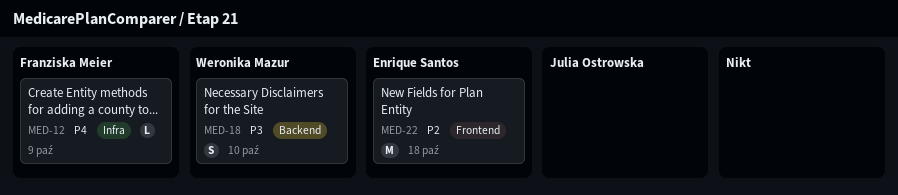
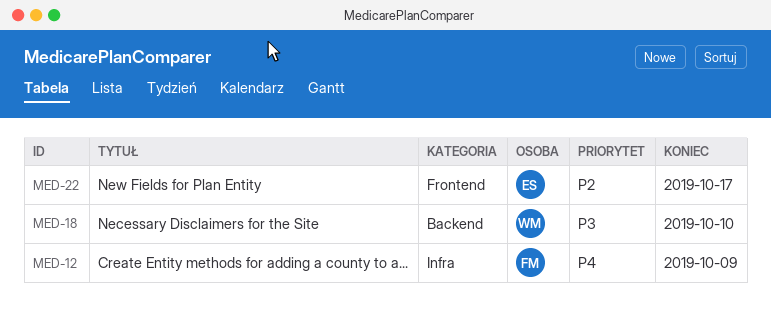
MED-22, due: Oct 18 -> Oct 17

